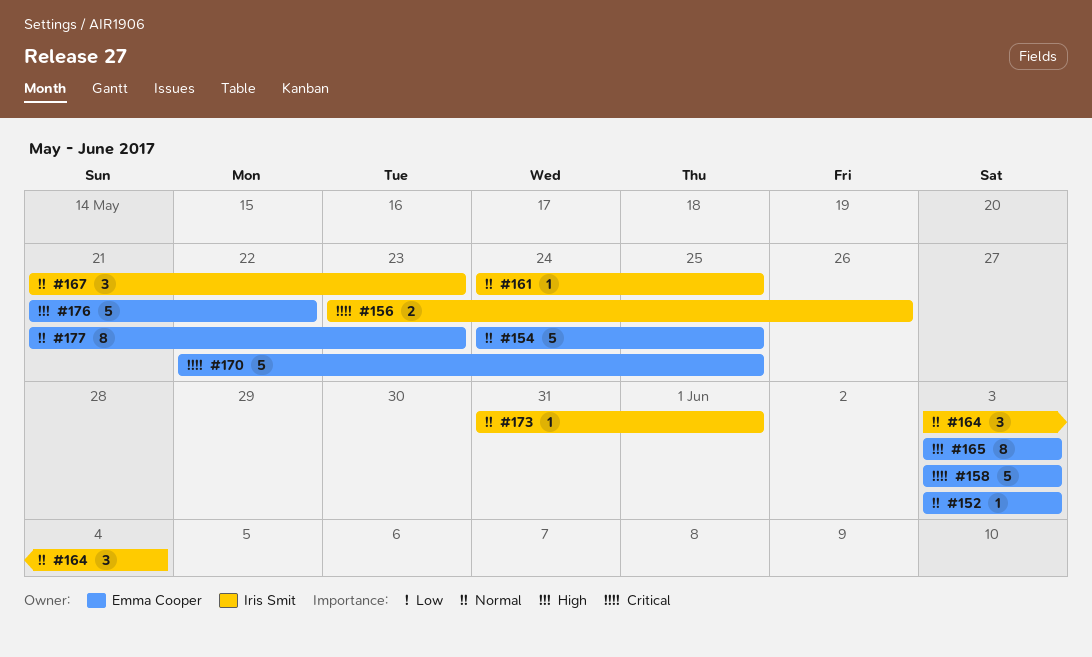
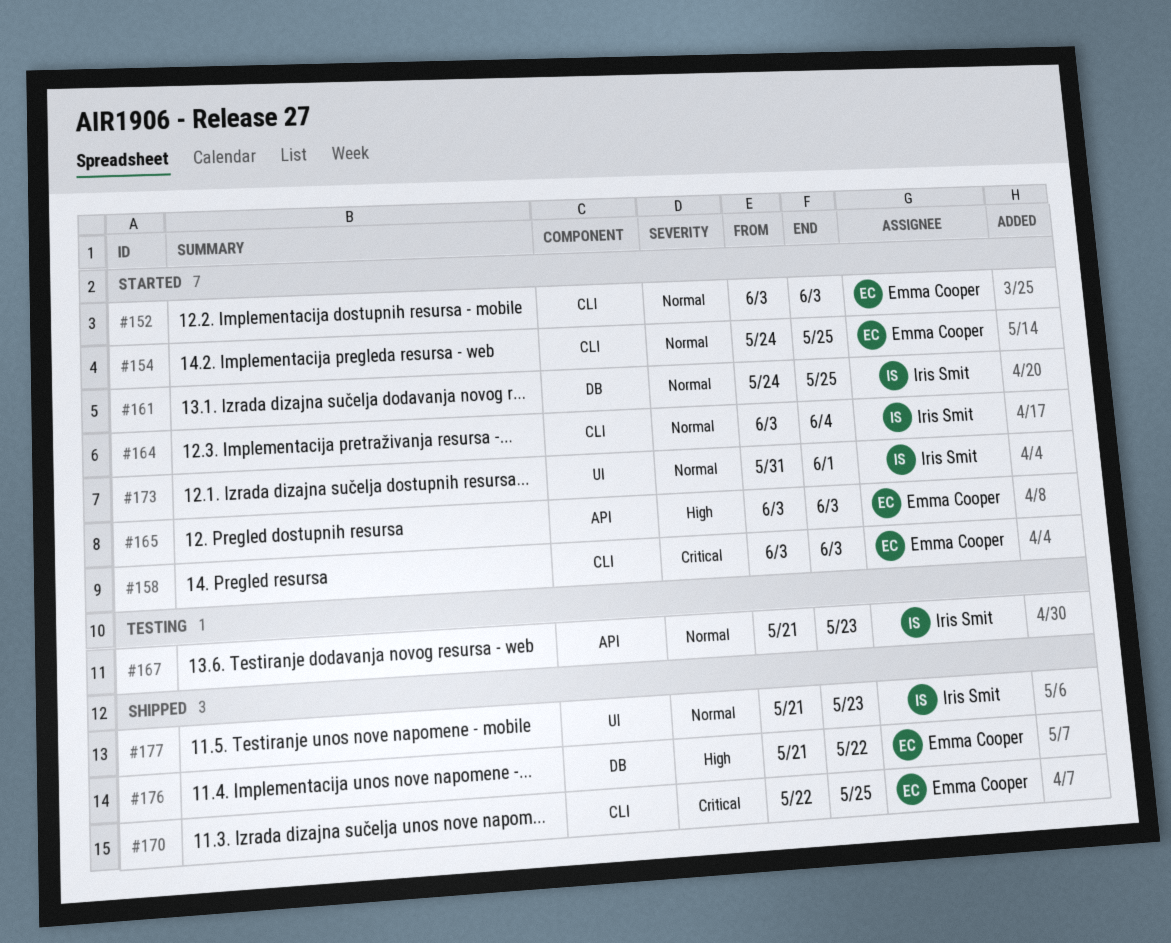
#156: present -> none
#177, owner: Emma Cooper -> Iris Smit

